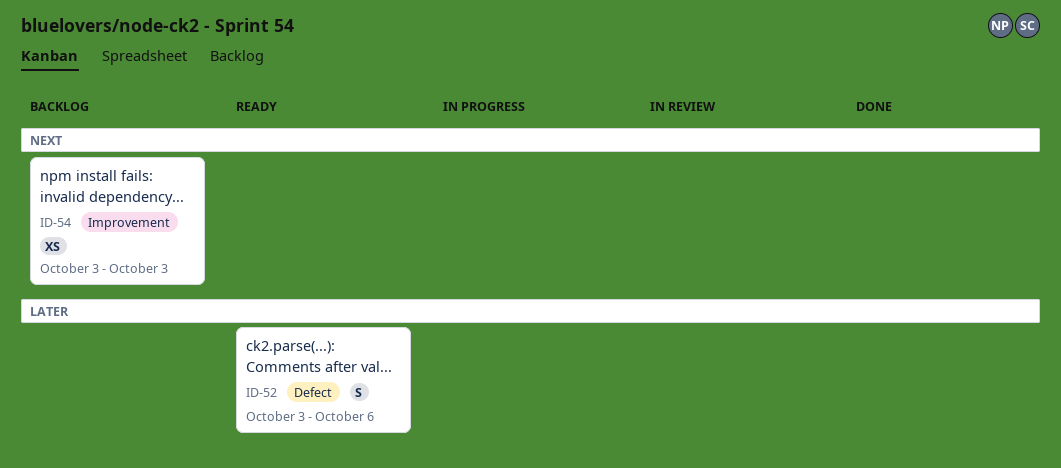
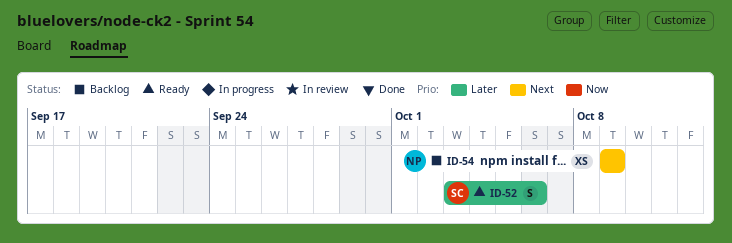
ID-54, start: Oct 3 -> Oct 9
ID-54, due: Oct 3 -> Oct 9

